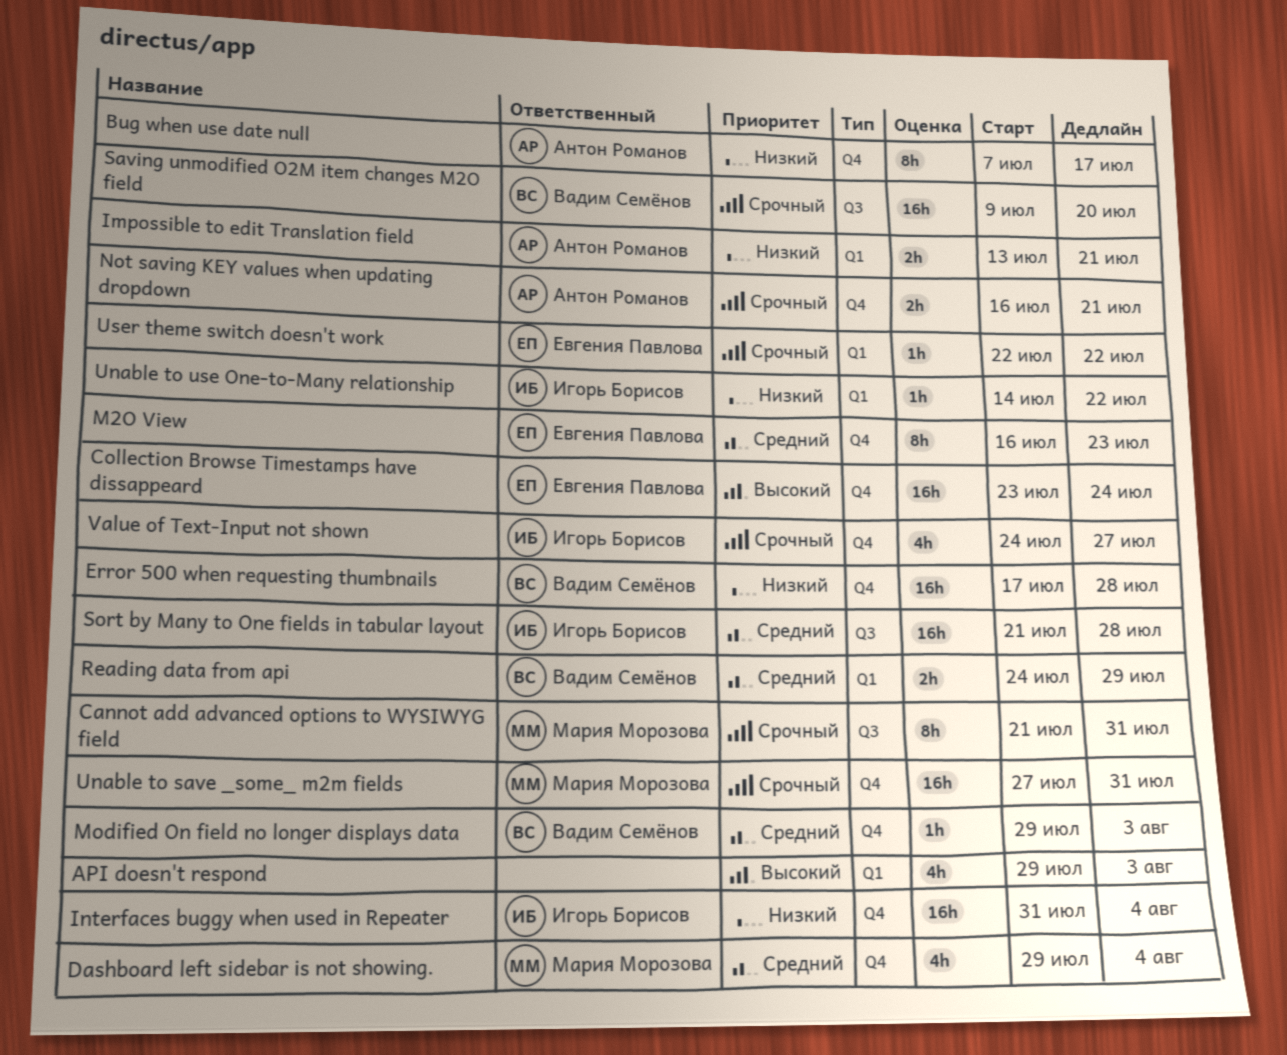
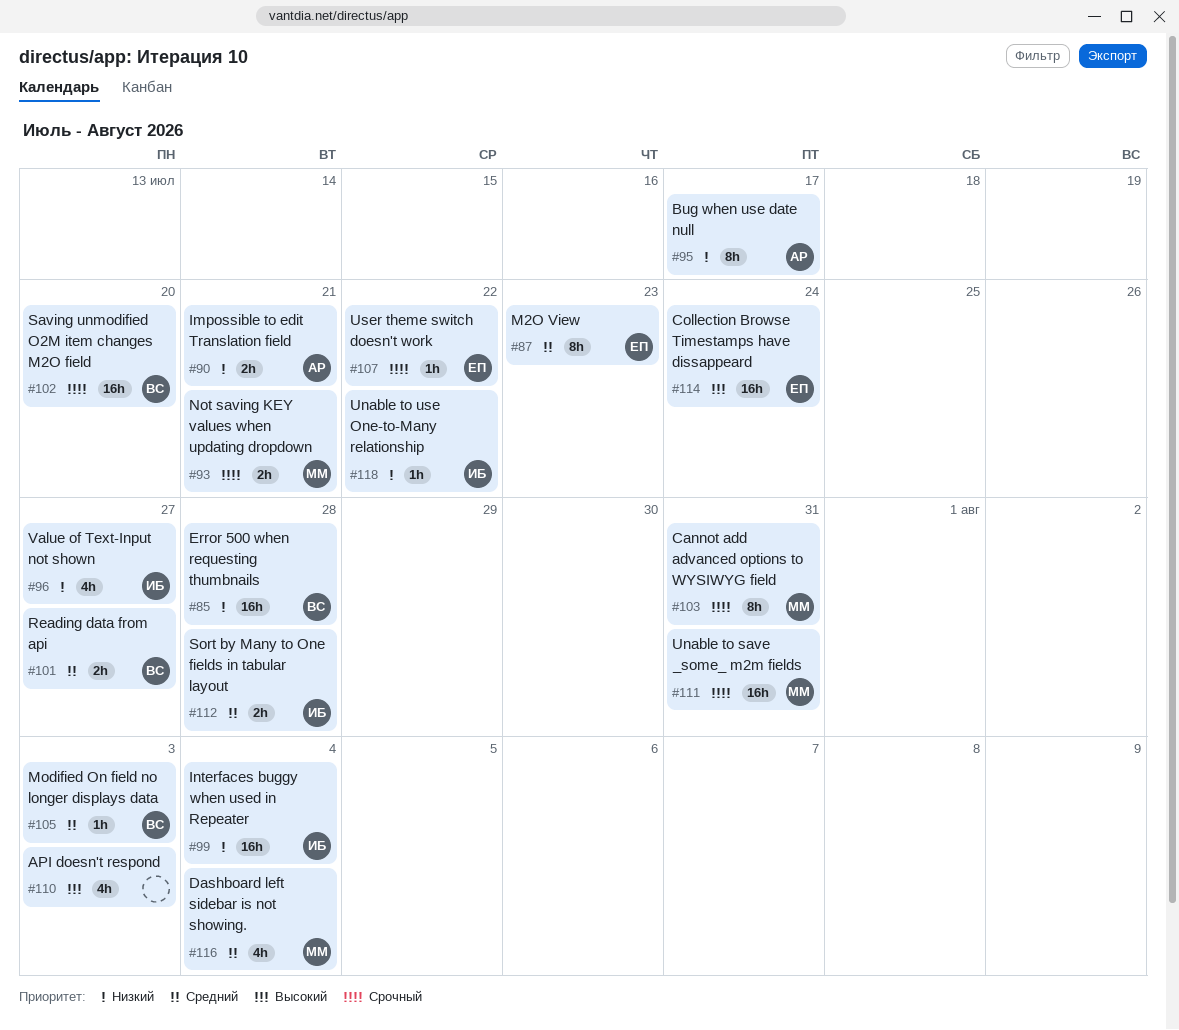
Not saving KEY values when updating dropdown, owner: Антон Романов -> Мария Морозова
Reading data from api, due: Jul 29 -> Jul 27
Sort by Many to One fields in tabular layout, estimate: 16h -> 2h
Value of Text-Input not shown, priority: Срочный -> Низкий

